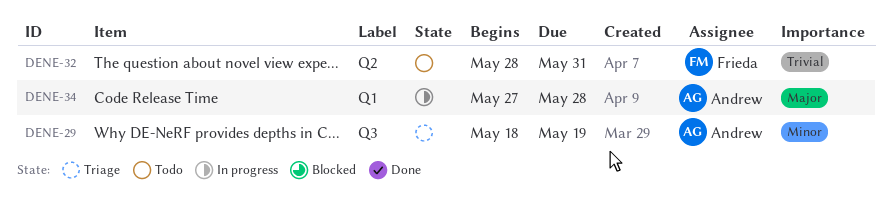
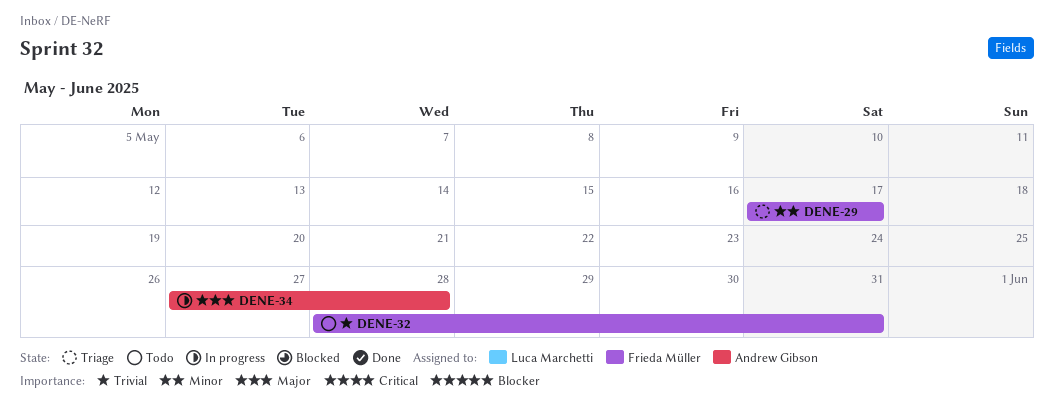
DENE-29, owner: Andrew Gibson -> Frieda Müller
DENE-29, start: May 18 -> May 17
DENE-29, due: May 19 -> May 17

